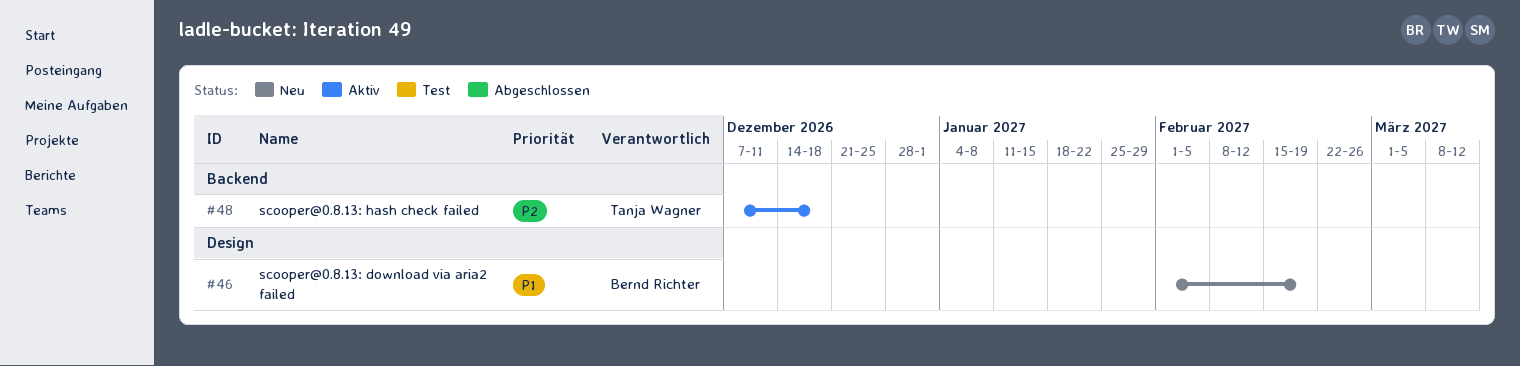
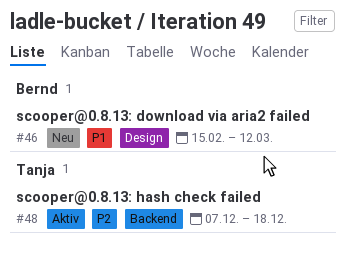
#46, start: Feb 1 -> Feb 15
#46, due: Feb 19 -> Mar 12

